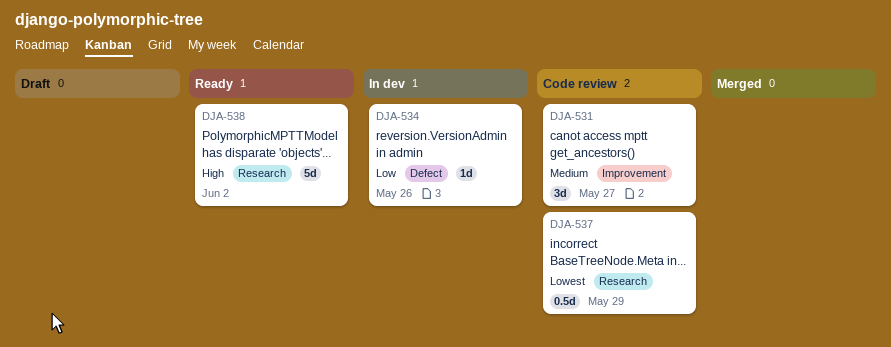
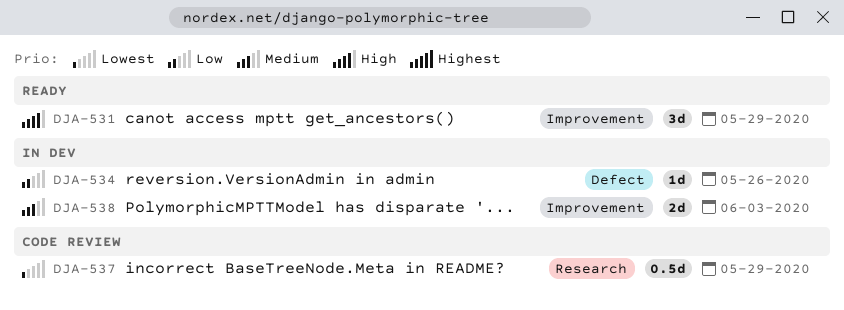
DJA-531, status: Code review -> Ready
DJA-531, priority: Medium -> High
DJA-531, due: May 27 -> May 29
DJA-538, status: Ready -> In dev
DJA-538, priority: High -> Medium
DJA-538, label: Research -> Improvement
DJA-538, estimate: 5d -> 2d
DJA-538, due: Jun 2 -> Jun 3

